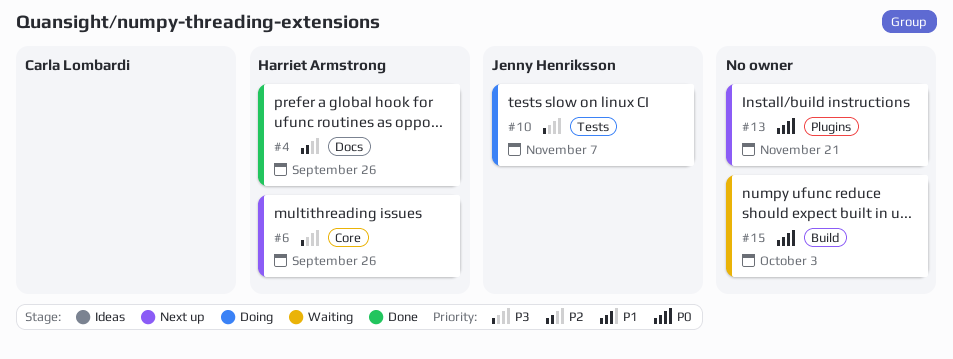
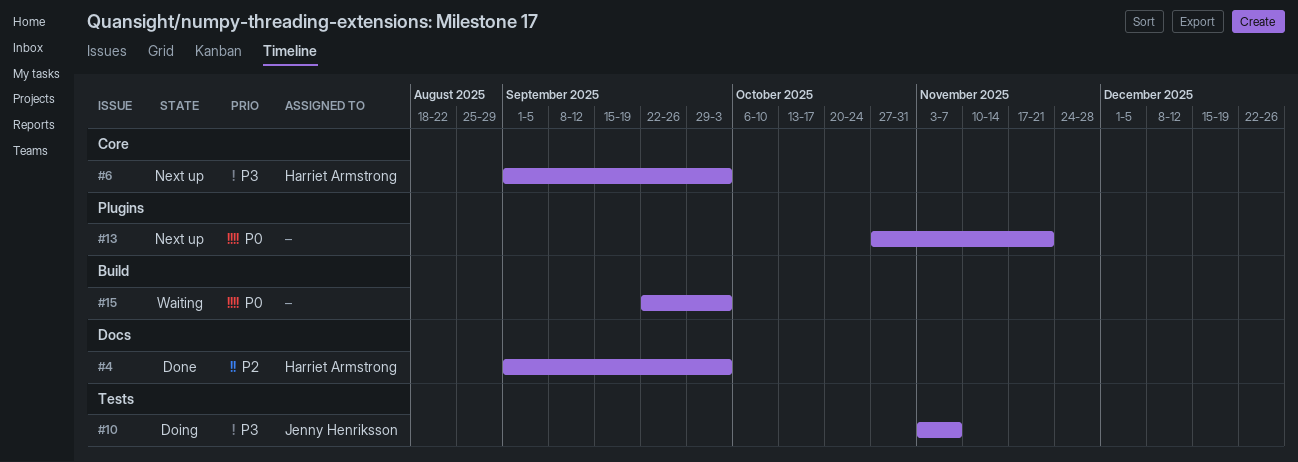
#4, due: Sep 26 -> Oct 3
#6, due: Sep 26 -> Oct 3

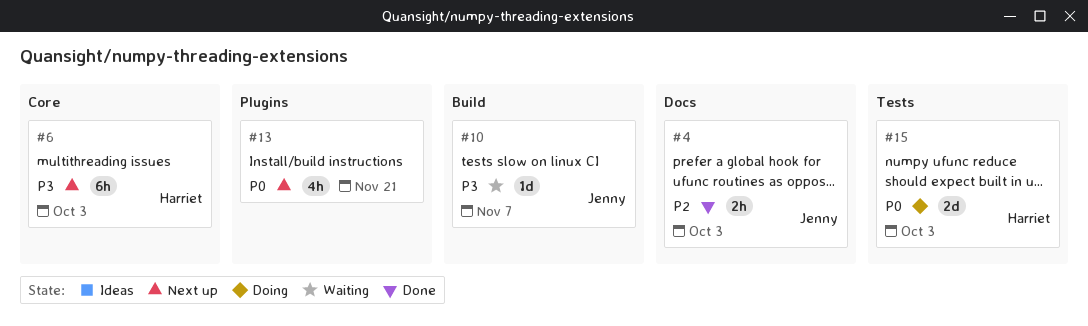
#4, owner: Harriet Armstrong -> Jenny Henriksson
#10, status: Doing -> Waiting
#10, label: Tests -> Build
#15, status: Waiting -> Doing
#15, owner: none -> Harriet Armstrong
#15, label: Build -> Tests

